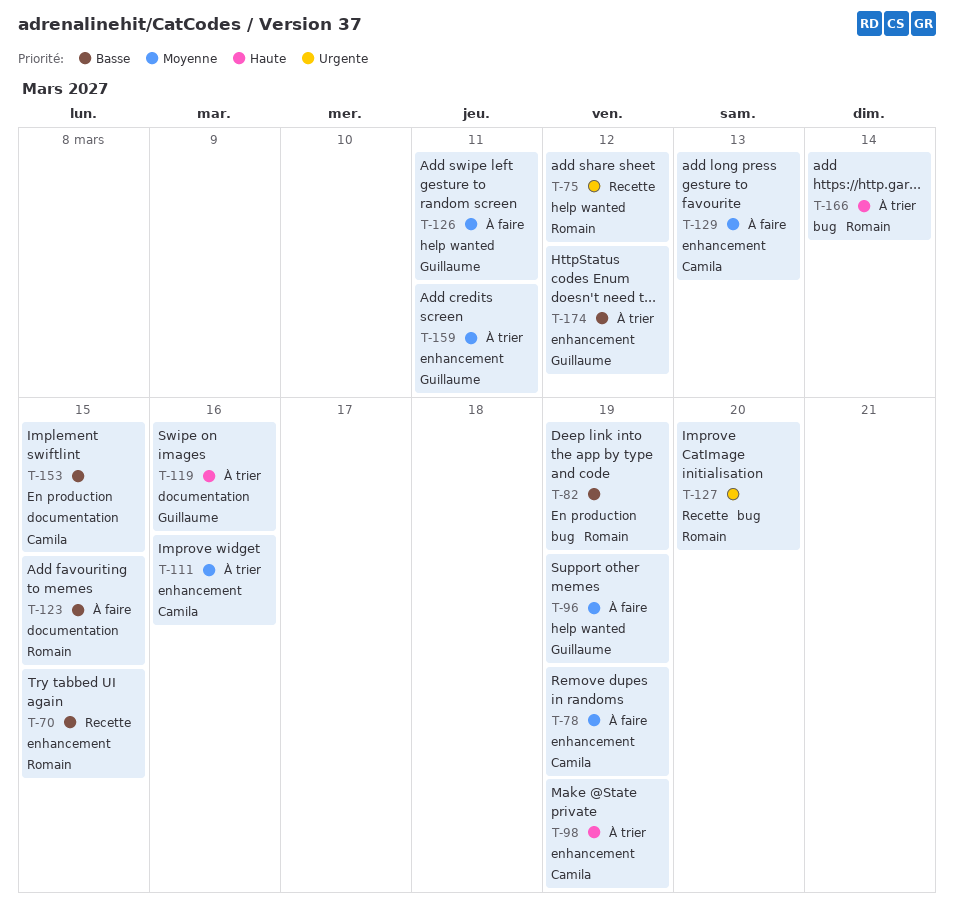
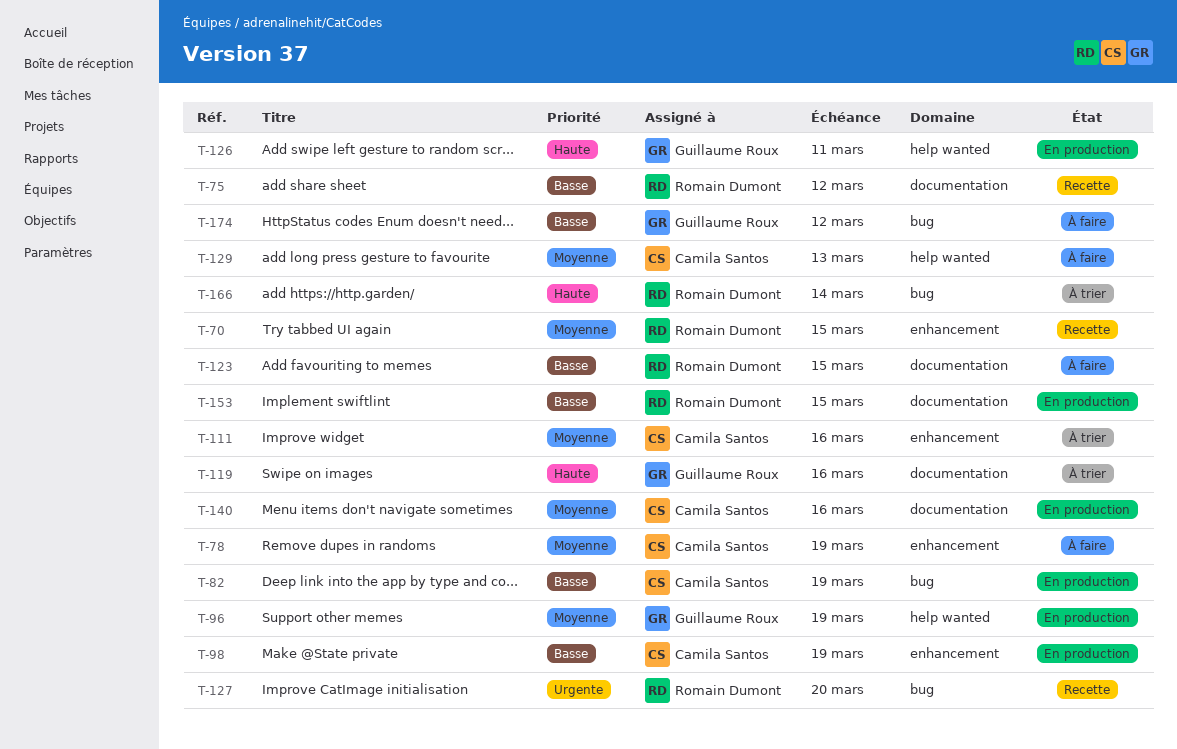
T-70, priority: Basse -> Moyenne
T-75, priority: Urgente -> Basse
T-75, label: help wanted -> documentation
T-82, owner: Romain Dumont -> Camila Santos
T-96, status: À faire -> En production
T-98, status: À trier -> En production
T-98, priority: Haute -> Basse
T-126, status: À faire -> En production
T-126, priority: Moyenne -> Haute
T-129, label: enhancement -> help wanted
T-140: none -> present
T-153, owner: Camila Santos -> Romain Dumont
T-159: present -> none
T-174, status: À trier -> À faire
T-174, label: enhancement -> bug

